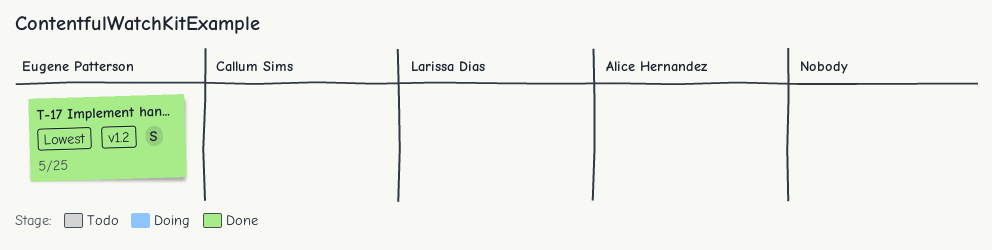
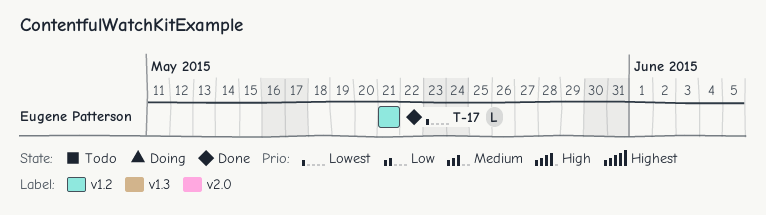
T-17, estimate: S -> L
T-17, due: May 25 -> May 21

